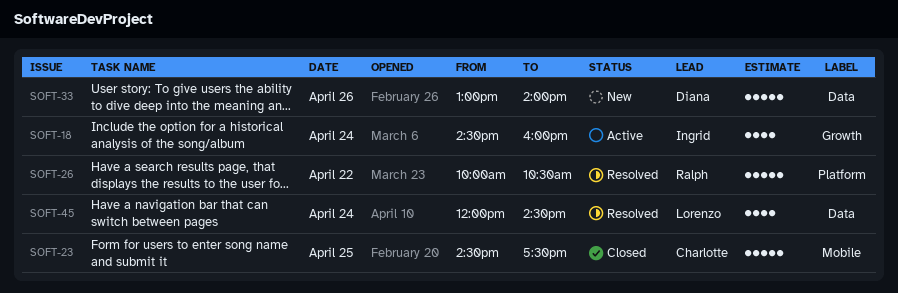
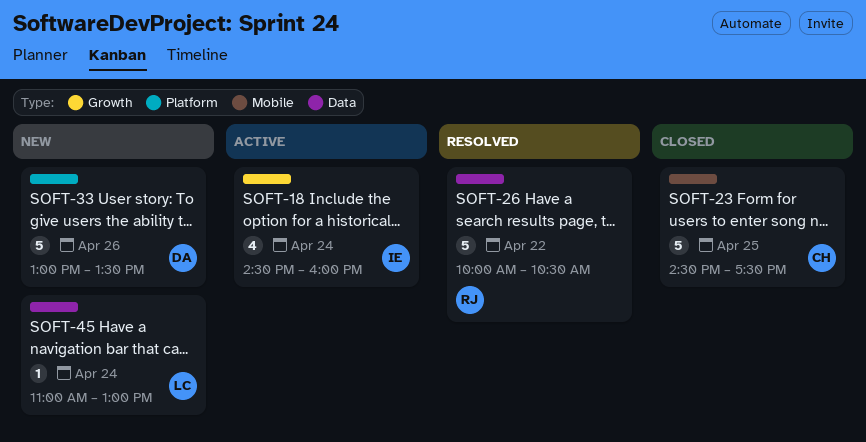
SOFT-26, label: Platform -> Data
SOFT-33, label: Data -> Platform
SOFT-33, ends: 14:00 -> 13:30
SOFT-45, status: Resolved -> New
SOFT-45, estimate: 4 -> 1
SOFT-45, begins: 12:00 -> 11:00
SOFT-45, ends: 14:30 -> 13:00

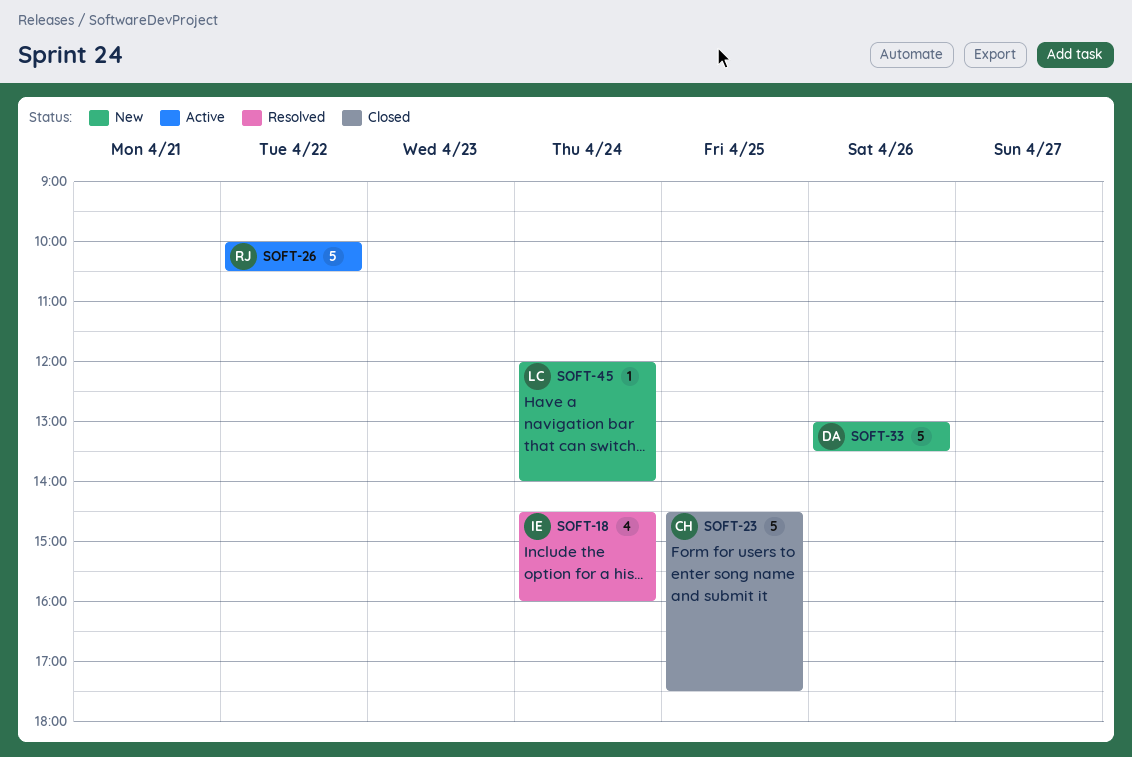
SOFT-18, status: Active -> Resolved
SOFT-26, status: Resolved -> Active
SOFT-45, begins: 11:00 -> 12:00
SOFT-45, ends: 13:00 -> 14:00

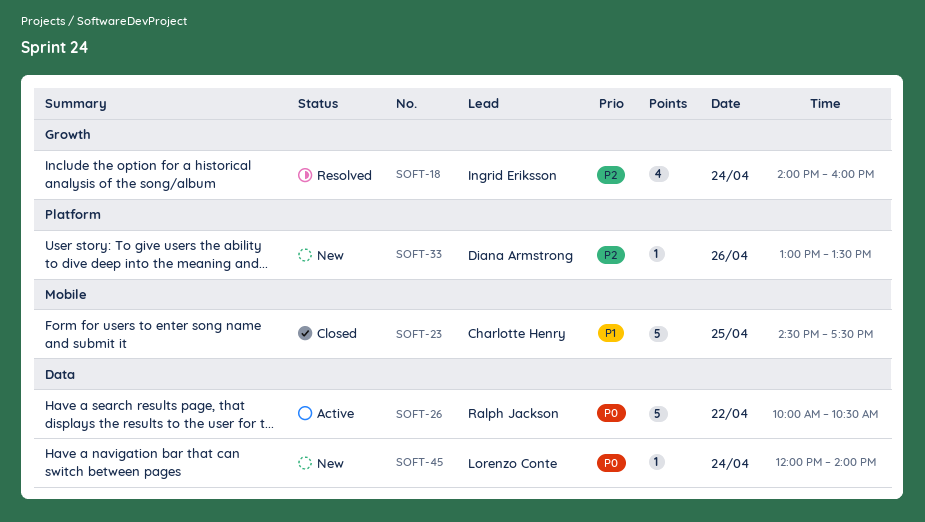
SOFT-18, begins: 14:30 -> 14:00
SOFT-33, estimate: 5 -> 1

